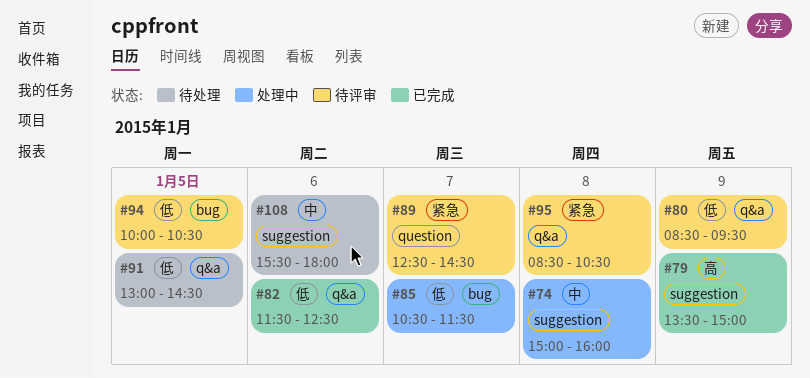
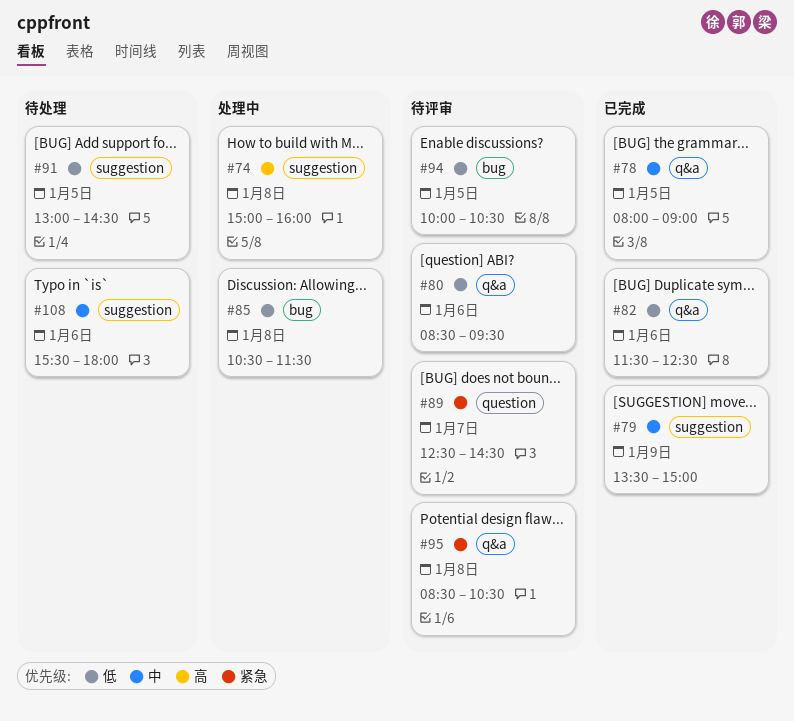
#74, priority: 中 -> 高
#78: none -> present
#79, priority: 高 -> 中
#80, day: Jan 9 -> Jan 6
#85, day: Jan 7 -> Jan 8
#91, label: q&a -> suggestion

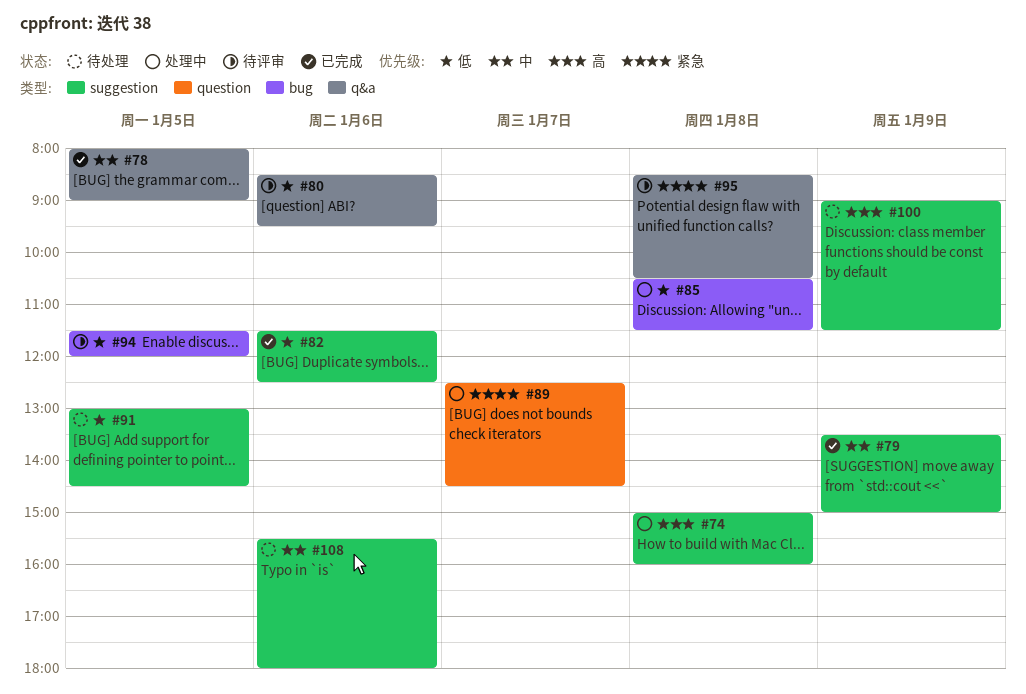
#82, label: q&a -> suggestion
#89, status: 待评审 -> 处理中
#94, begins: 10:00 -> 11:30
#94, ends: 10:30 -> 12:00
#100: none -> present

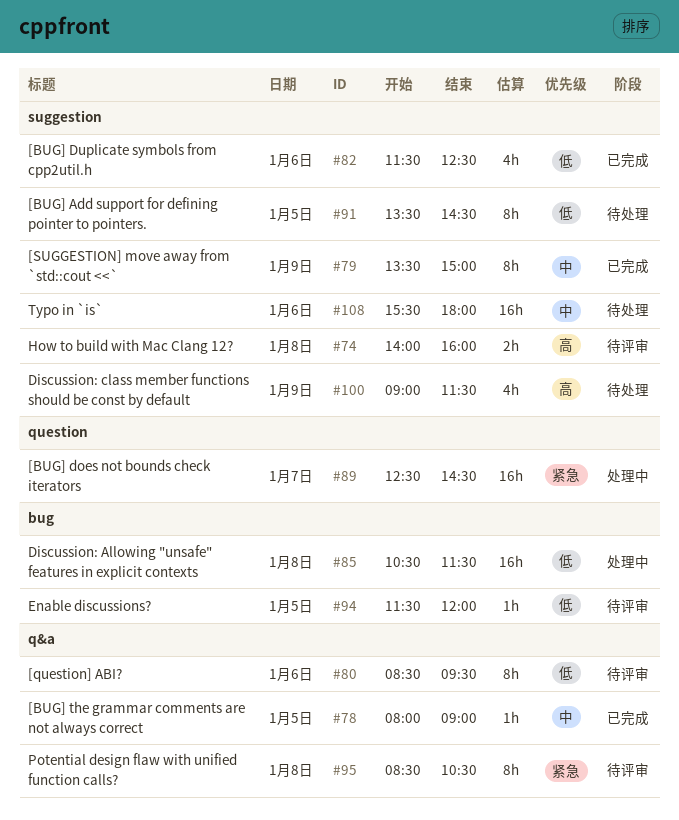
#74, status: 处理中 -> 待评审
#74, begins: 15:00 -> 14:00
#91, begins: 13:00 -> 13:30

